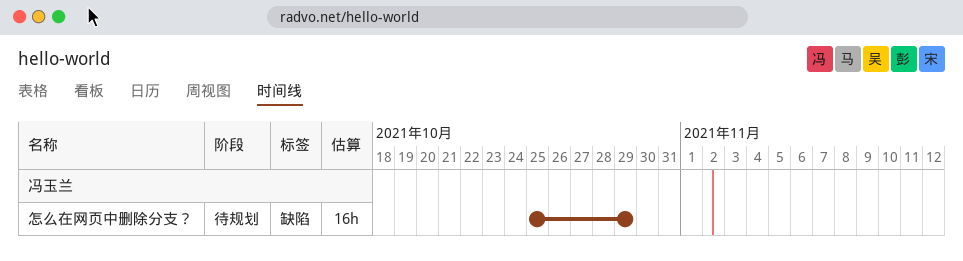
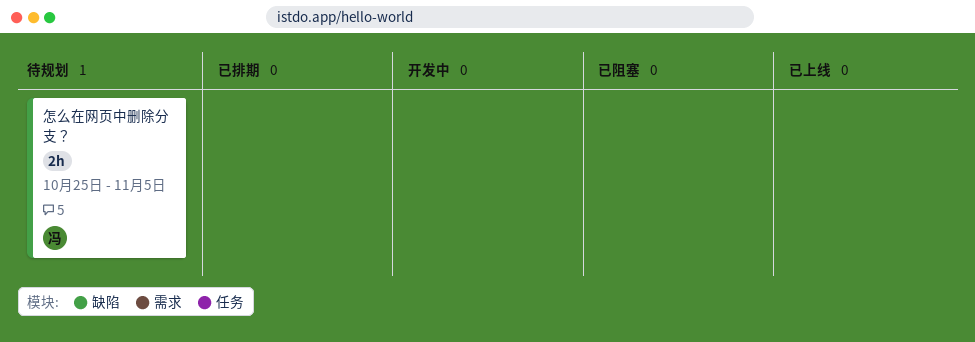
怎么在网页中删除分支？, estimate: 16h -> 2h
怎么在网页中删除分支？, due: Oct 29 -> Nov 5

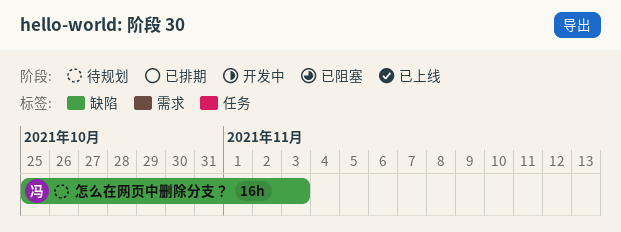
怎么在网页中删除分支？, estimate: 2h -> 16h
怎么在网页中删除分支？, due: Nov 5 -> Nov 3

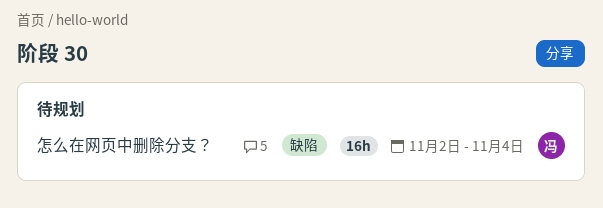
怎么在网页中删除分支？, start: Oct 25 -> Nov 2
怎么在网页中删除分支？, due: Nov 3 -> Nov 4

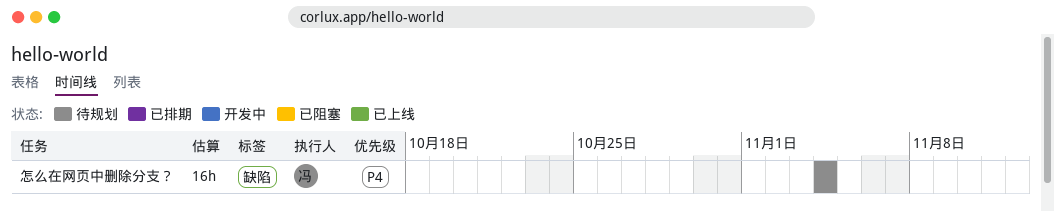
怎么在网页中删除分支？, start: Nov 2 -> Nov 4

